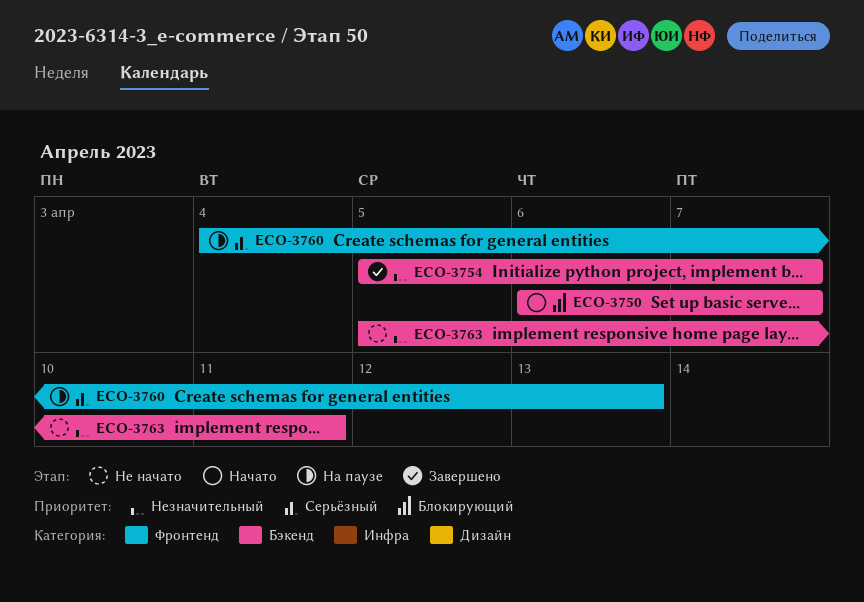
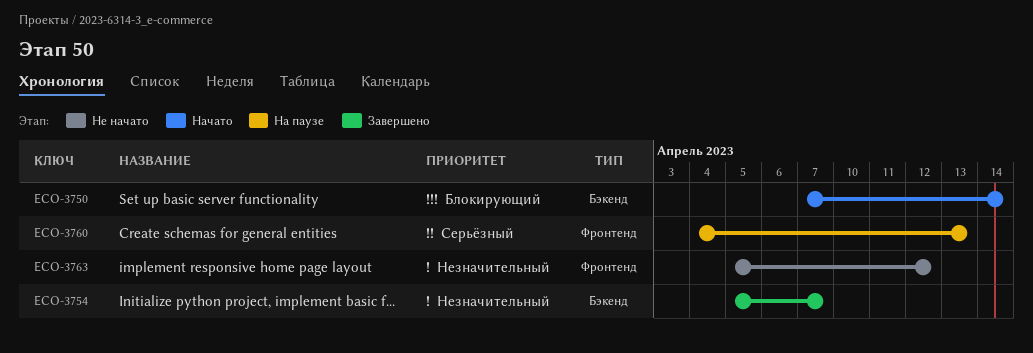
ECO-3750, start: Apr 6 -> Apr 7
ECO-3750, due: Apr 7 -> Apr 14
ECO-3763, label: Бэкенд -> Фронтенд
ECO-3763, due: Apr 11 -> Apr 12

